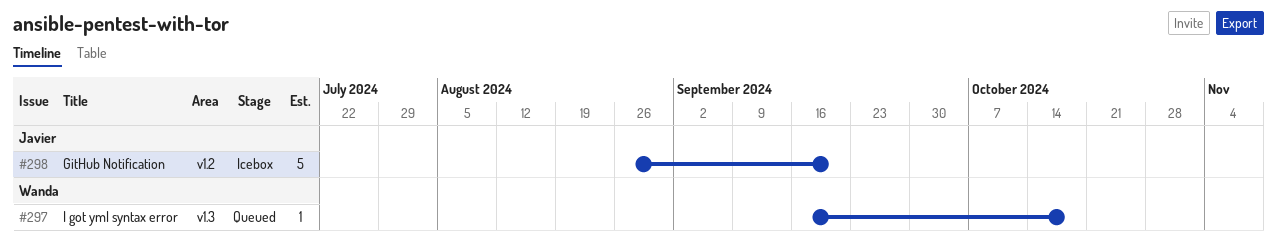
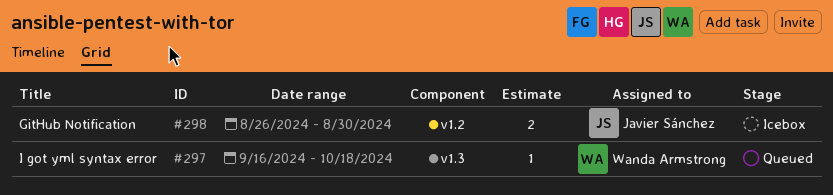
#298, estimate: 5 -> 2
#298, due: Sep 20 -> Aug 30

